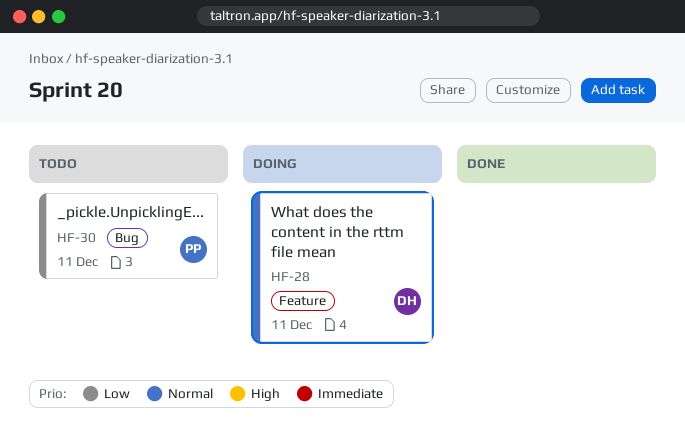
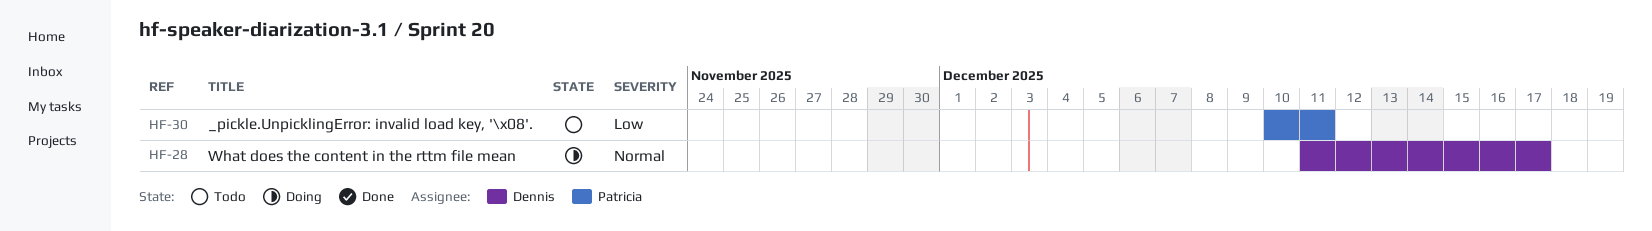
HF-28, due: Dec 11 -> Dec 17

